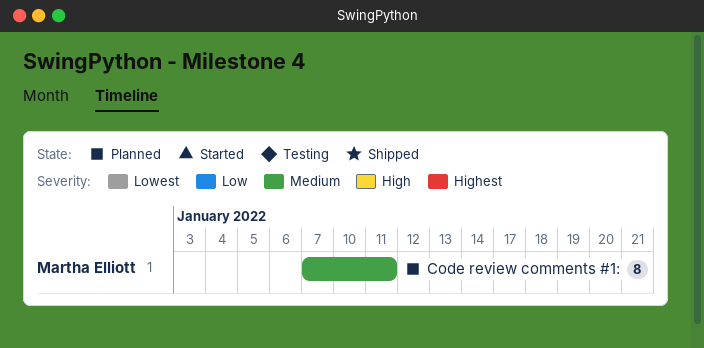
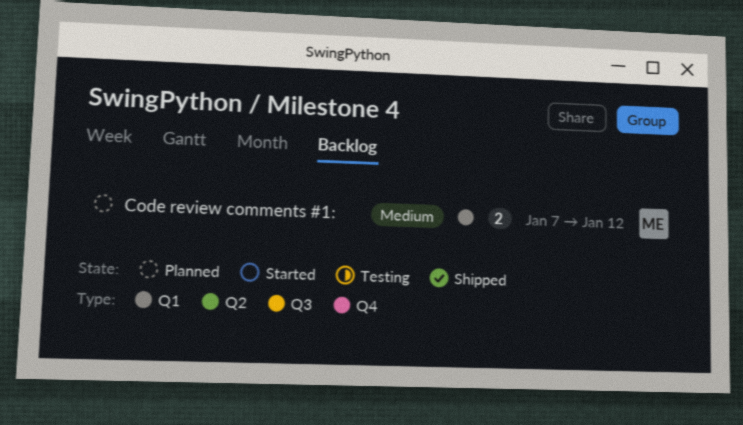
Code review comments #1:, estimate: 8 -> 2
Code review comments #1:, due: Jan 11 -> Jan 12

